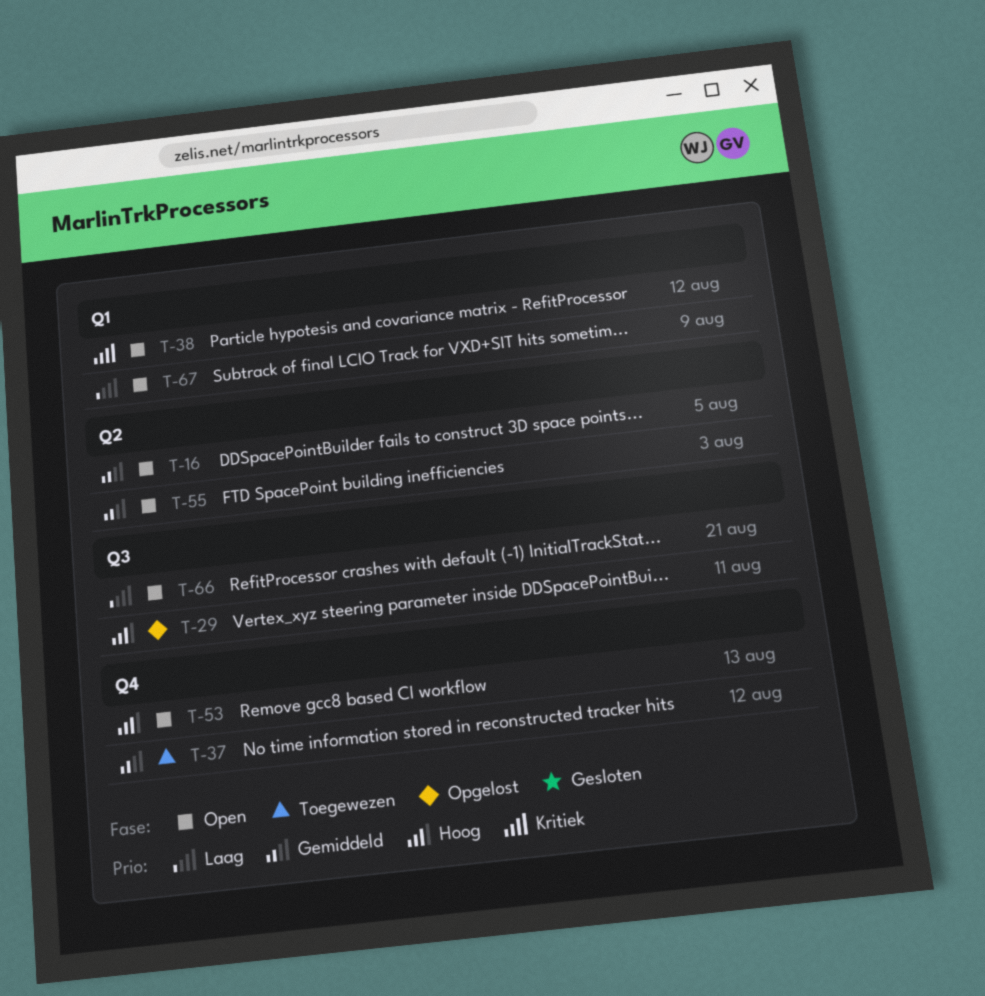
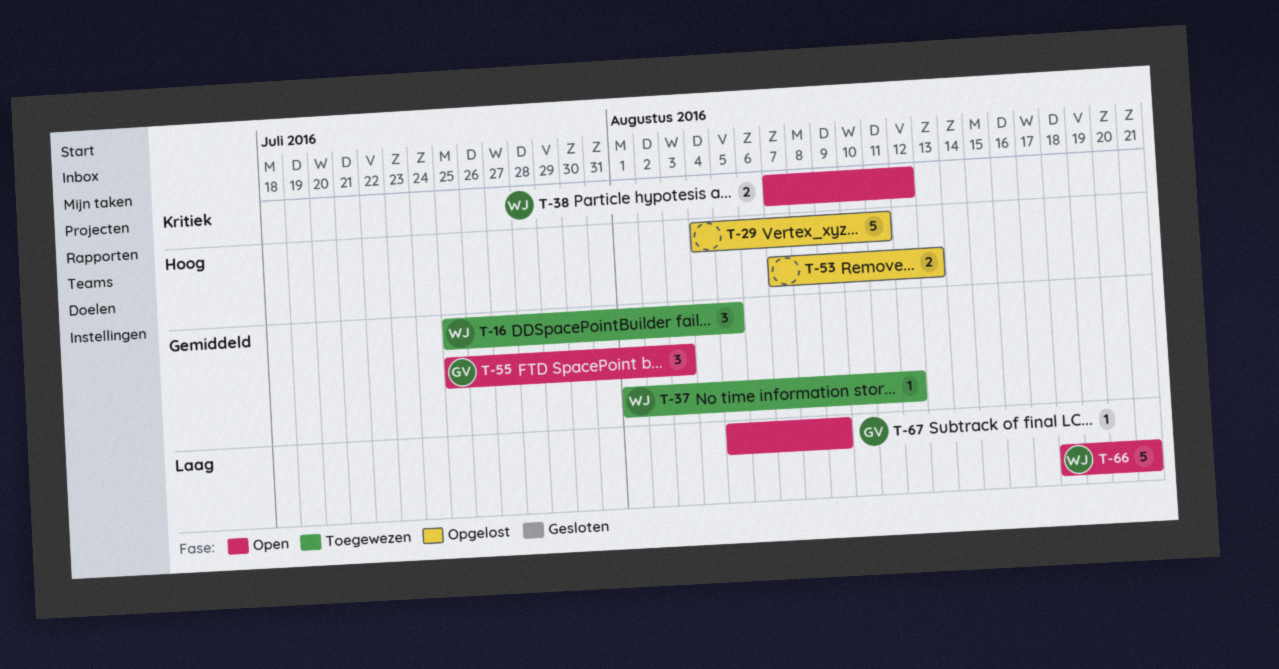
T-16, status: Open -> Toegewezen
T-53, status: Open -> Opgelost

